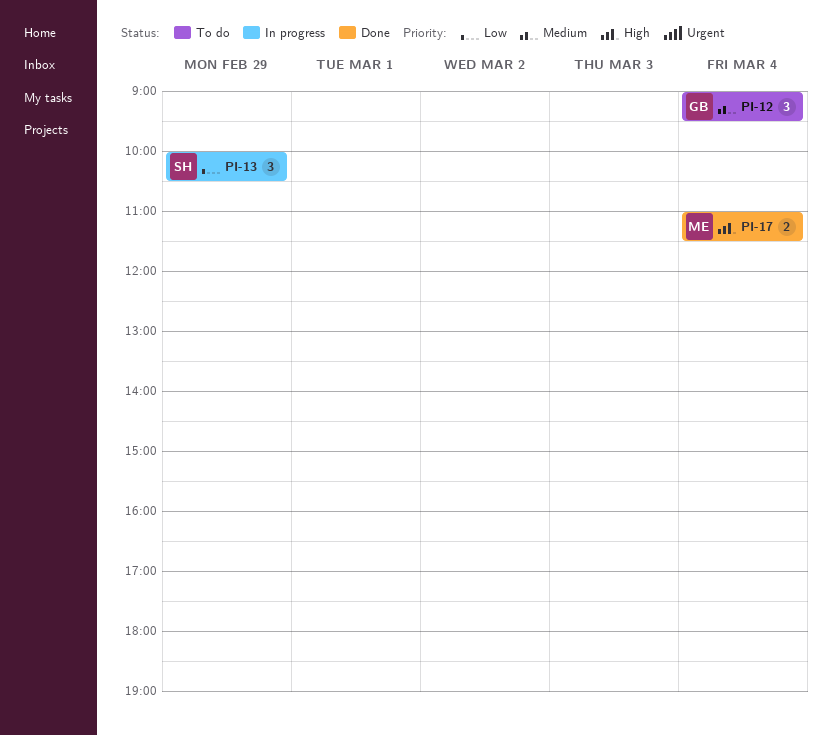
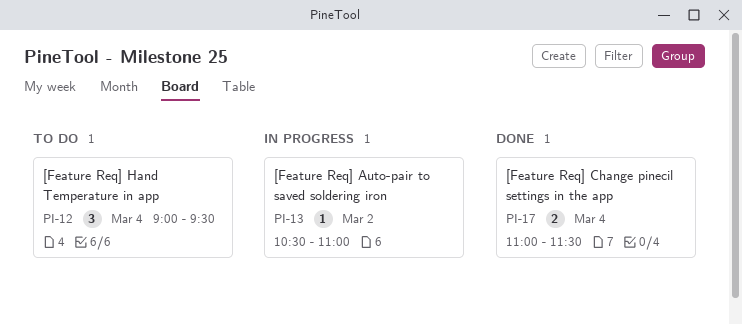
PI-13, estimate: 3 -> 1
PI-13, day: Feb 29 -> Mar 2
PI-13, begins: 10:00 -> 10:30
PI-13, ends: 10:30 -> 11:00

